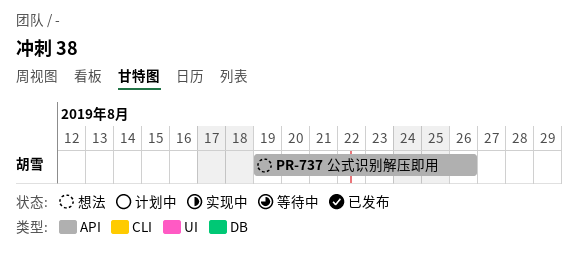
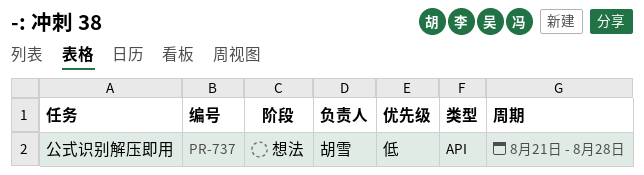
PR-737, start: Aug 19 -> Aug 21
PR-737, due: Aug 26 -> Aug 28

